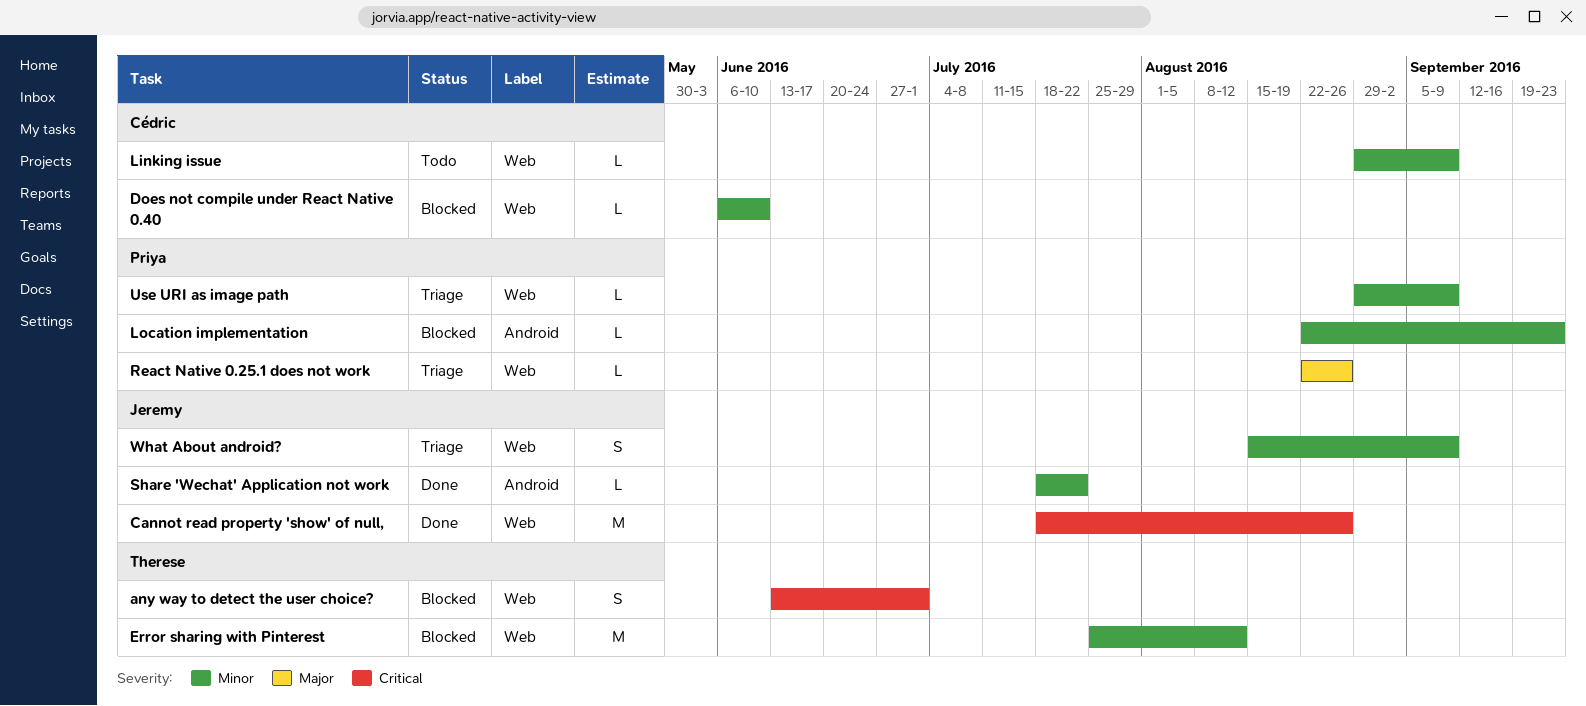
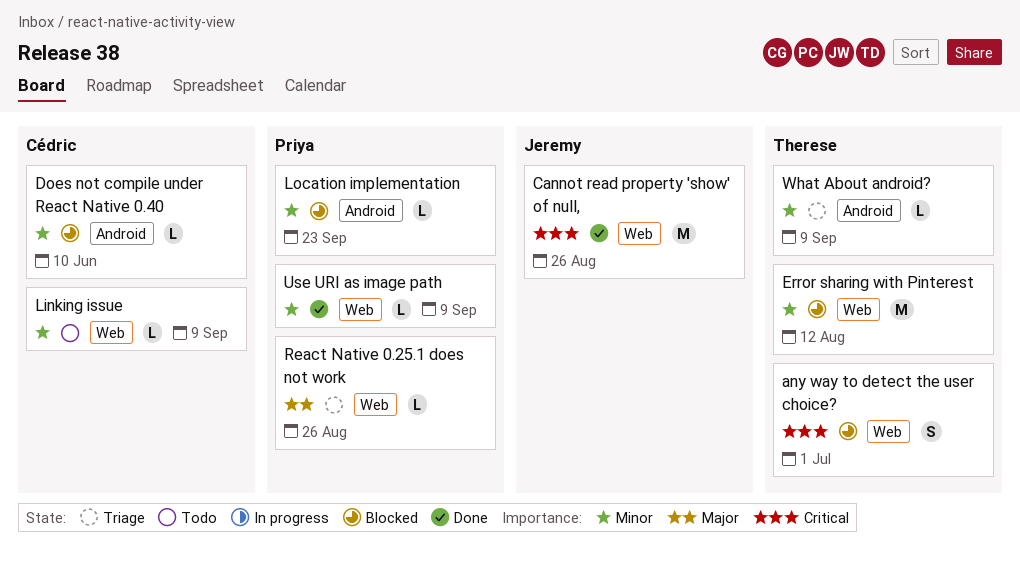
Does not compile under React Native 0.40, label: Web -> Android
Share 'Wechat' Application not work: present -> none
Use URI as image path, status: Triage -> Done
What About android?, owner: Jeremy -> Therese
What About android?, label: Web -> Android
What About android?, estimate: S -> L

